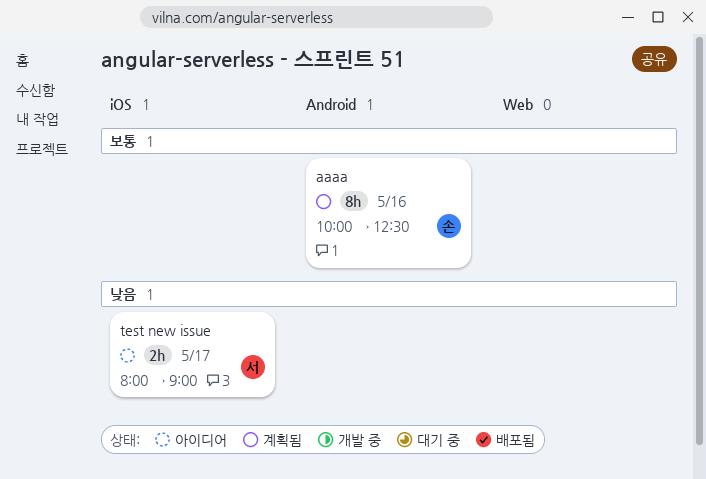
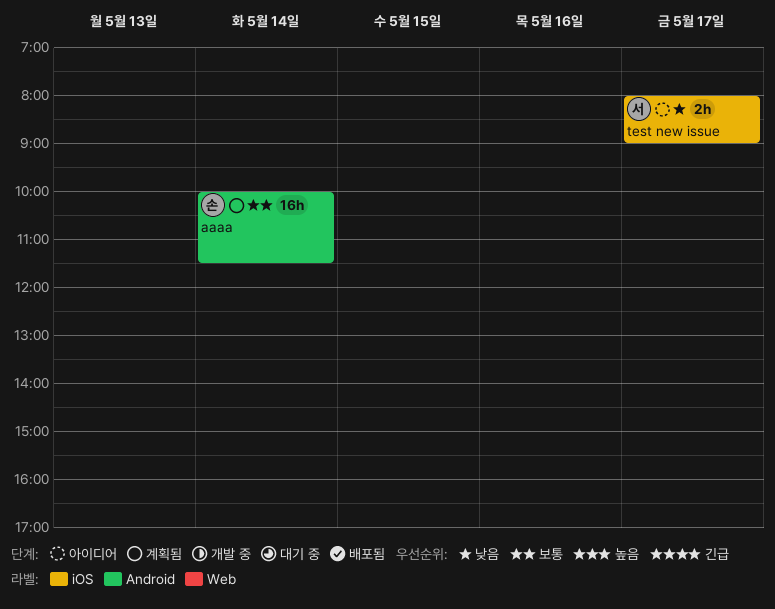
aaaa, estimate: 8h -> 16h
aaaa, day: May 16 -> May 14
aaaa, ends: 12:30 -> 11:30

